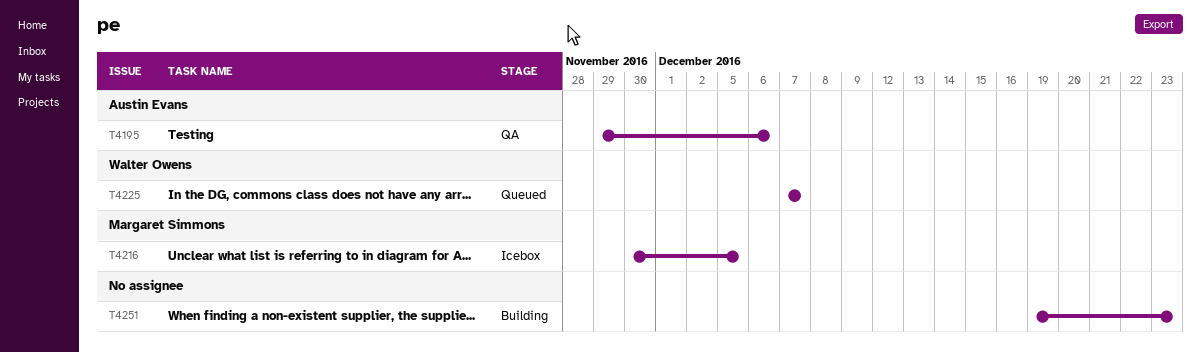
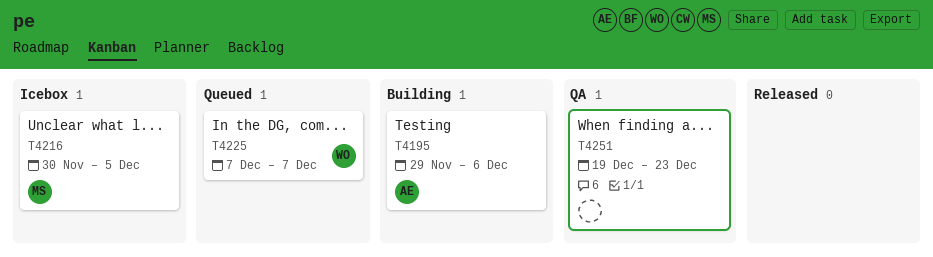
T4195, status: QA -> Building
T4251, status: Building -> QA

